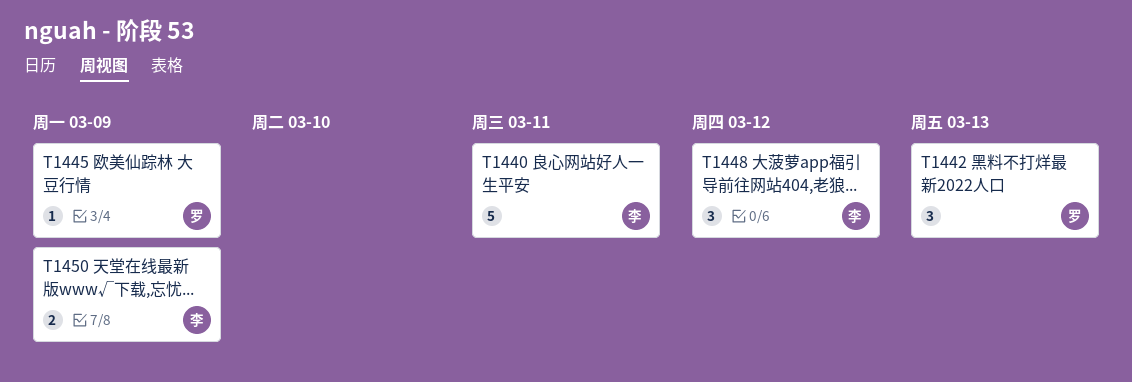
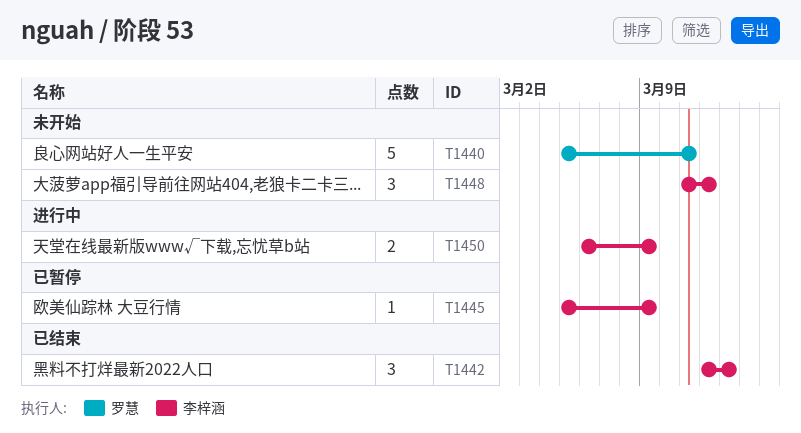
T1440, owner: 李梓涵 -> 罗慧
T1442, owner: 罗慧 -> 李梓涵
T1445, owner: 罗慧 -> 李梓涵

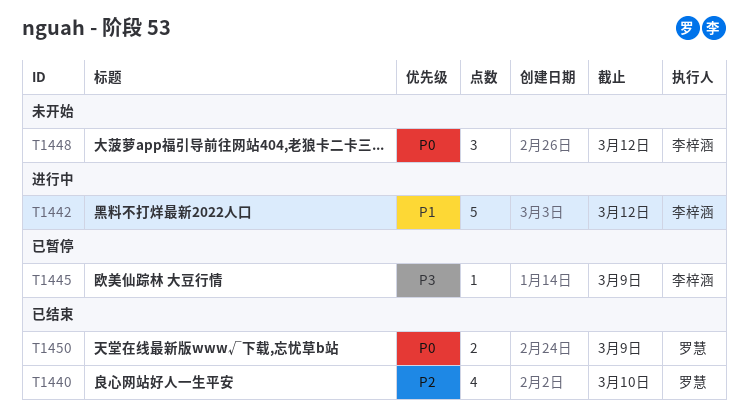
T1440, status: 未开始 -> 已结束
T1440, estimate: 5 -> 4
T1440, due: Mar 11 -> Mar 10
T1442, status: 已结束 -> 进行中
T1442, estimate: 3 -> 5
T1442, due: Mar 13 -> Mar 12
T1450, status: 进行中 -> 已结束
T1450, owner: 李梓涵 -> 罗慧

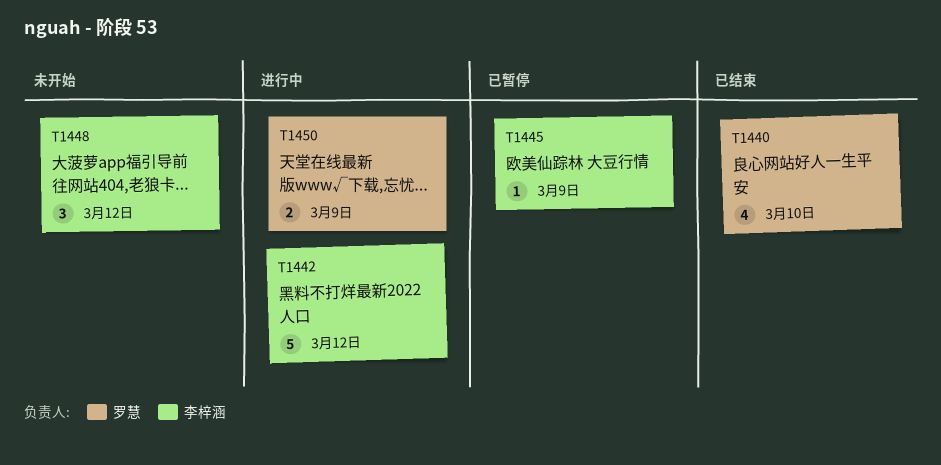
T1450, status: 已结束 -> 进行中

